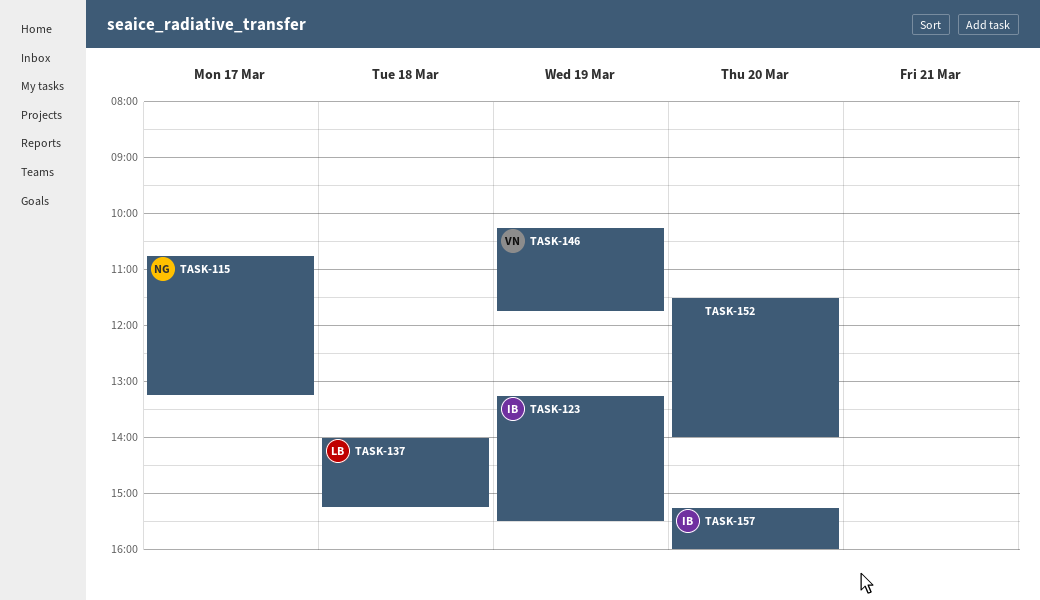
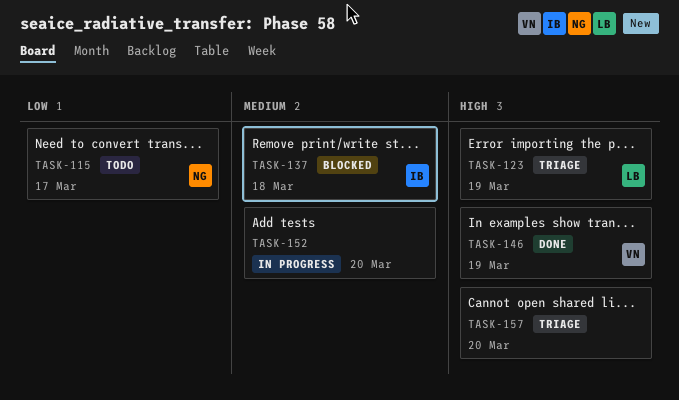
TASK-123, owner: IB -> LB
TASK-137, owner: LB -> IB
TASK-157, owner: IB -> none

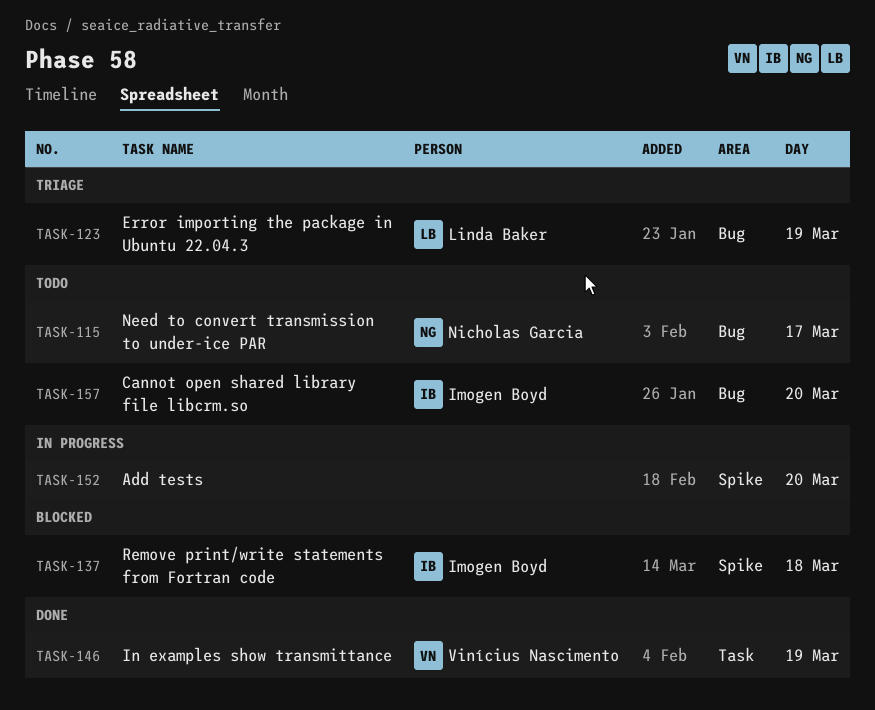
TASK-157, status: Triage -> Todo
TASK-157, owner: none -> Imogen Boyd

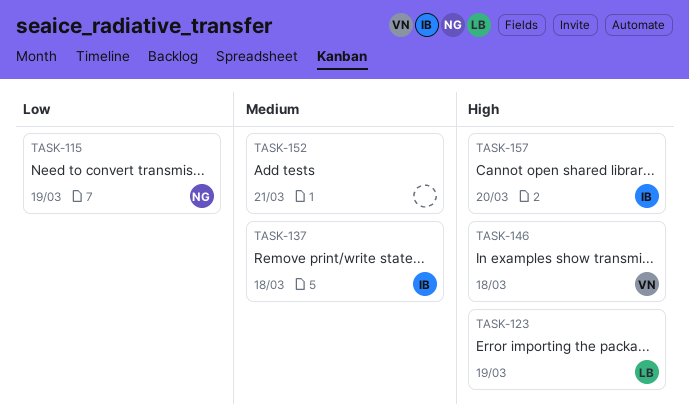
TASK-115, day: Mar 17 -> Mar 19
TASK-146, day: Mar 19 -> Mar 18
TASK-152, day: Mar 20 -> Mar 21

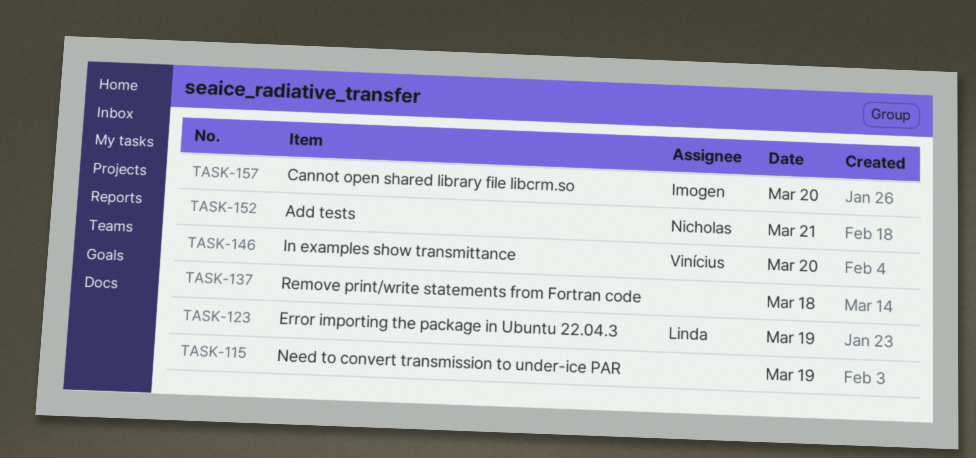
TASK-115, owner: Nicholas -> none
TASK-137, owner: Imogen -> none
TASK-146, day: Mar 18 -> Mar 20
TASK-152, owner: none -> Nicholas

